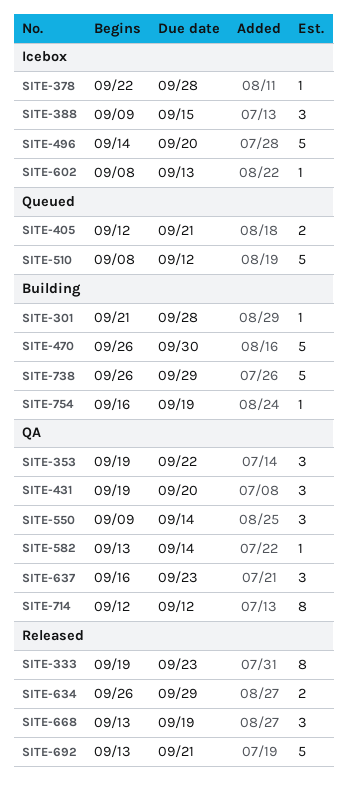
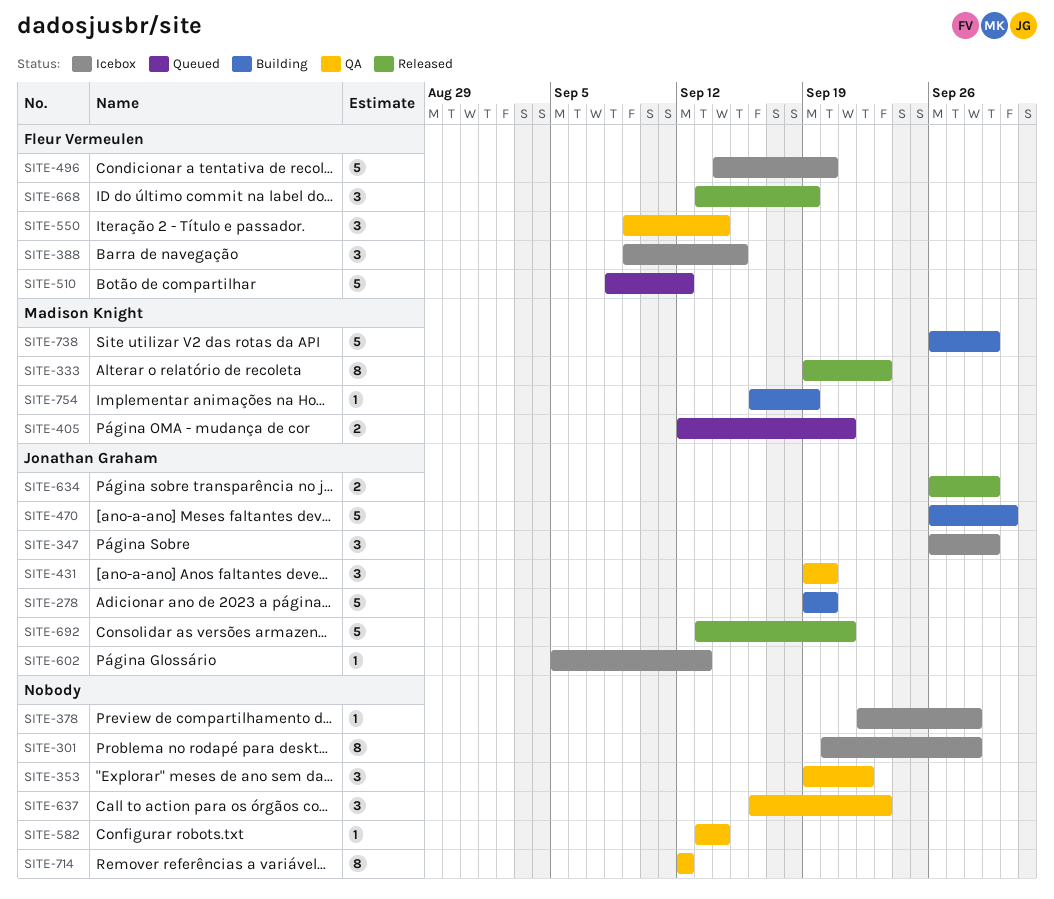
SITE-278: none -> present
SITE-301, status: Building -> Icebox
SITE-301, estimate: 1 -> 8
SITE-301, start: Sep 21 -> Sep 20
SITE-347: none -> present
SITE-602, start: Sep 8 -> Sep 5

